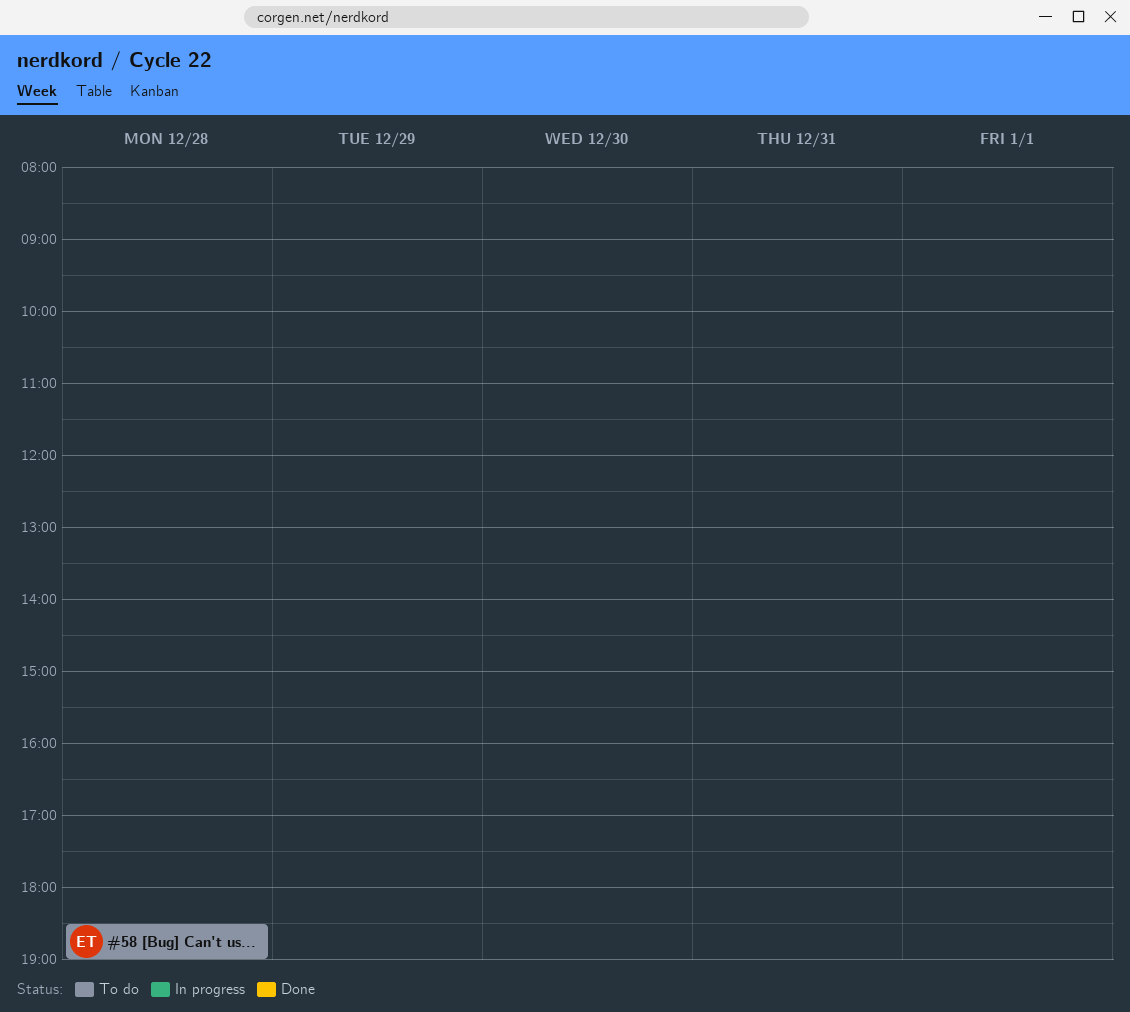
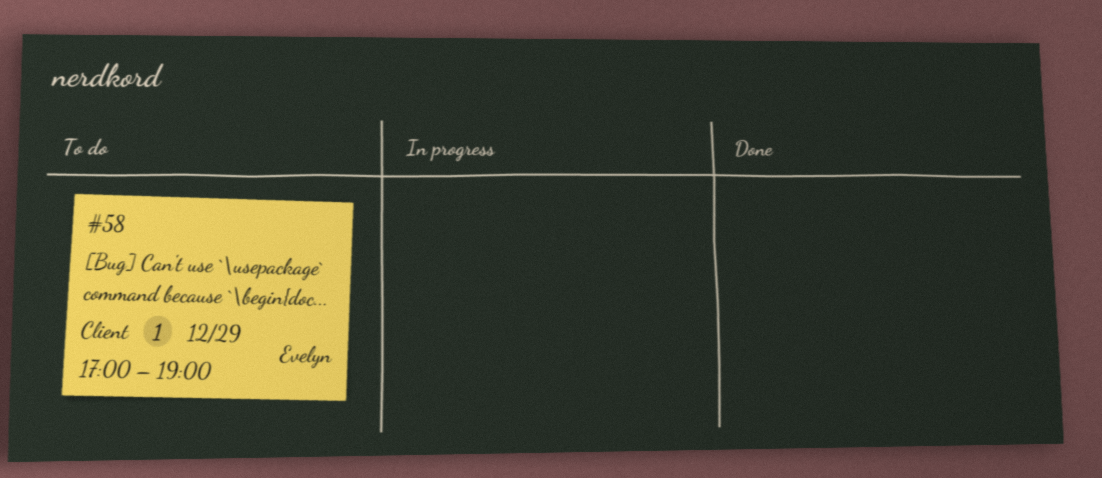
#58, day: Dec 28 -> Dec 29
#58, begins: 18:30 -> 17:00

